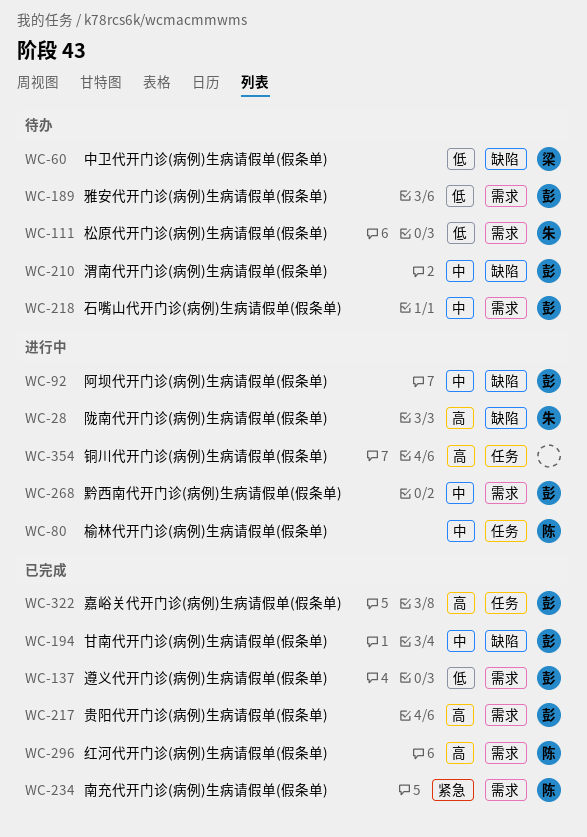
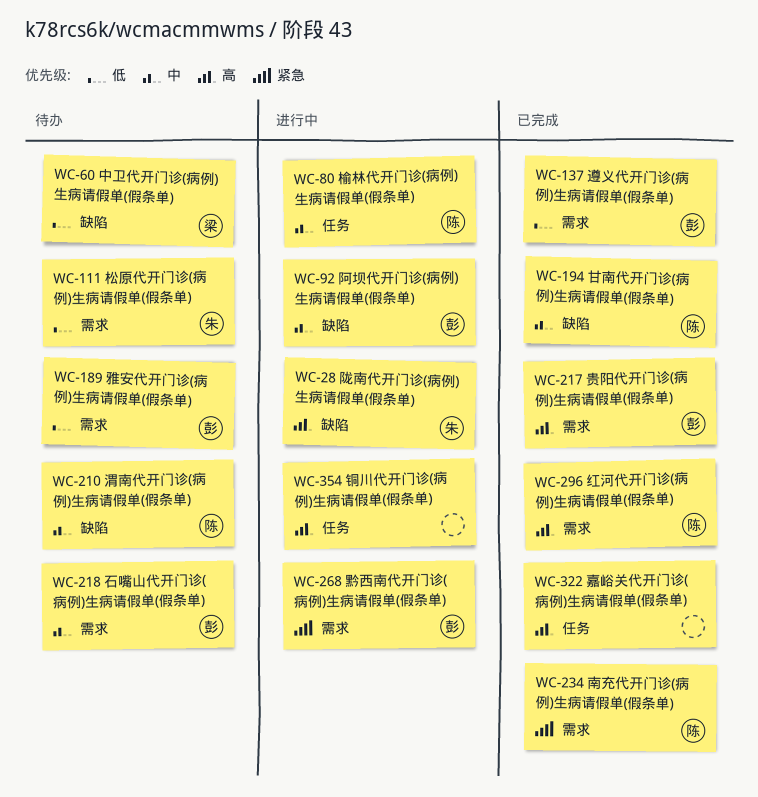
WC-194, owner: 彭 -> 陈
WC-210, owner: 彭 -> 陈
WC-268, priority: 中 -> 紧急
WC-322, owner: 彭 -> none

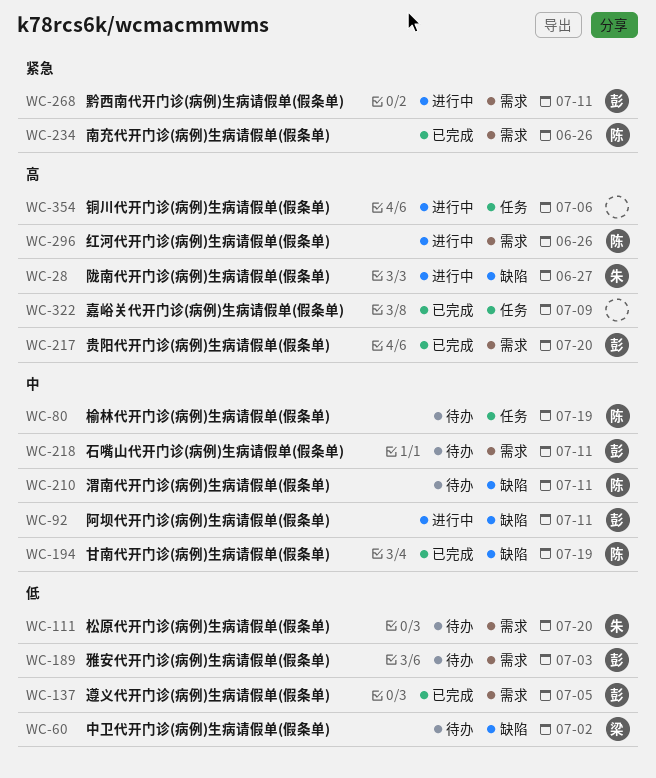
WC-80, status: 进行中 -> 待办
WC-296, status: 已完成 -> 进行中

